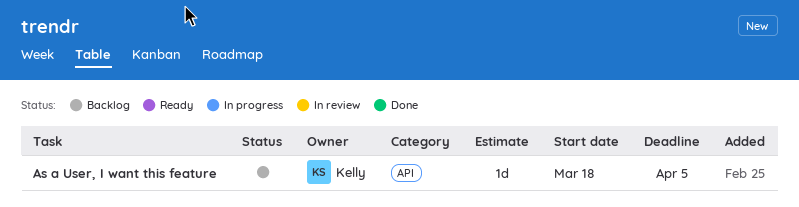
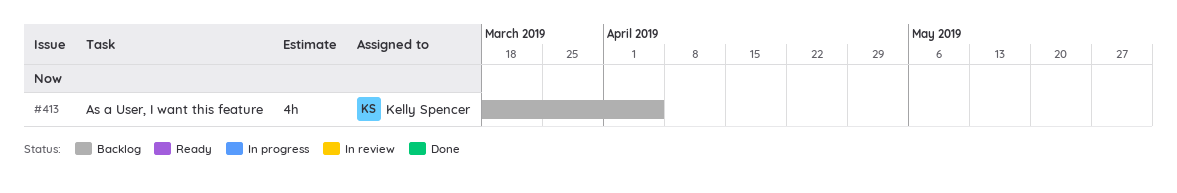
As a User, I want this feature, estimate: 1d -> 4h

